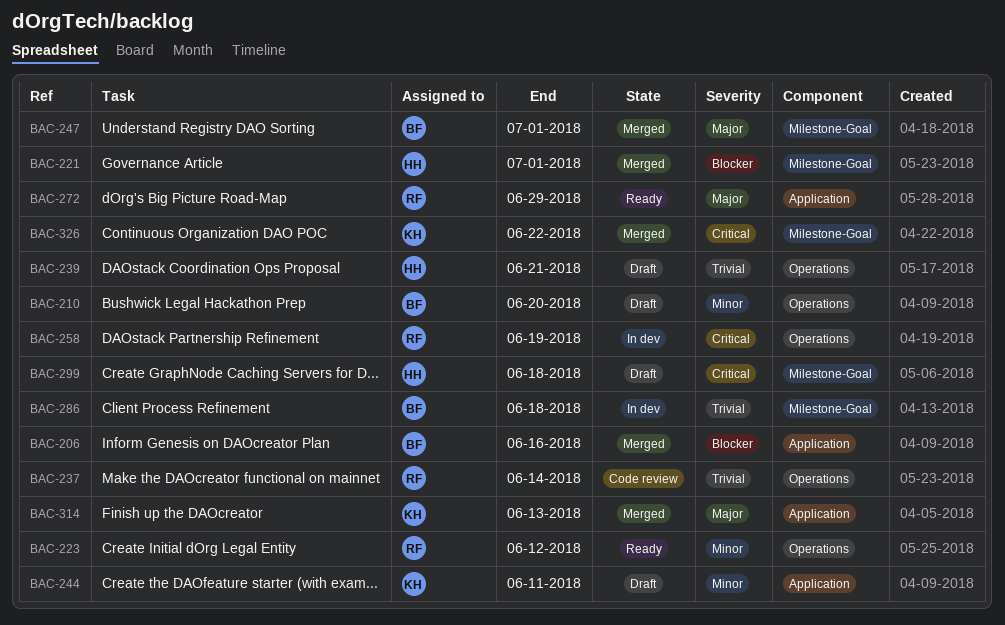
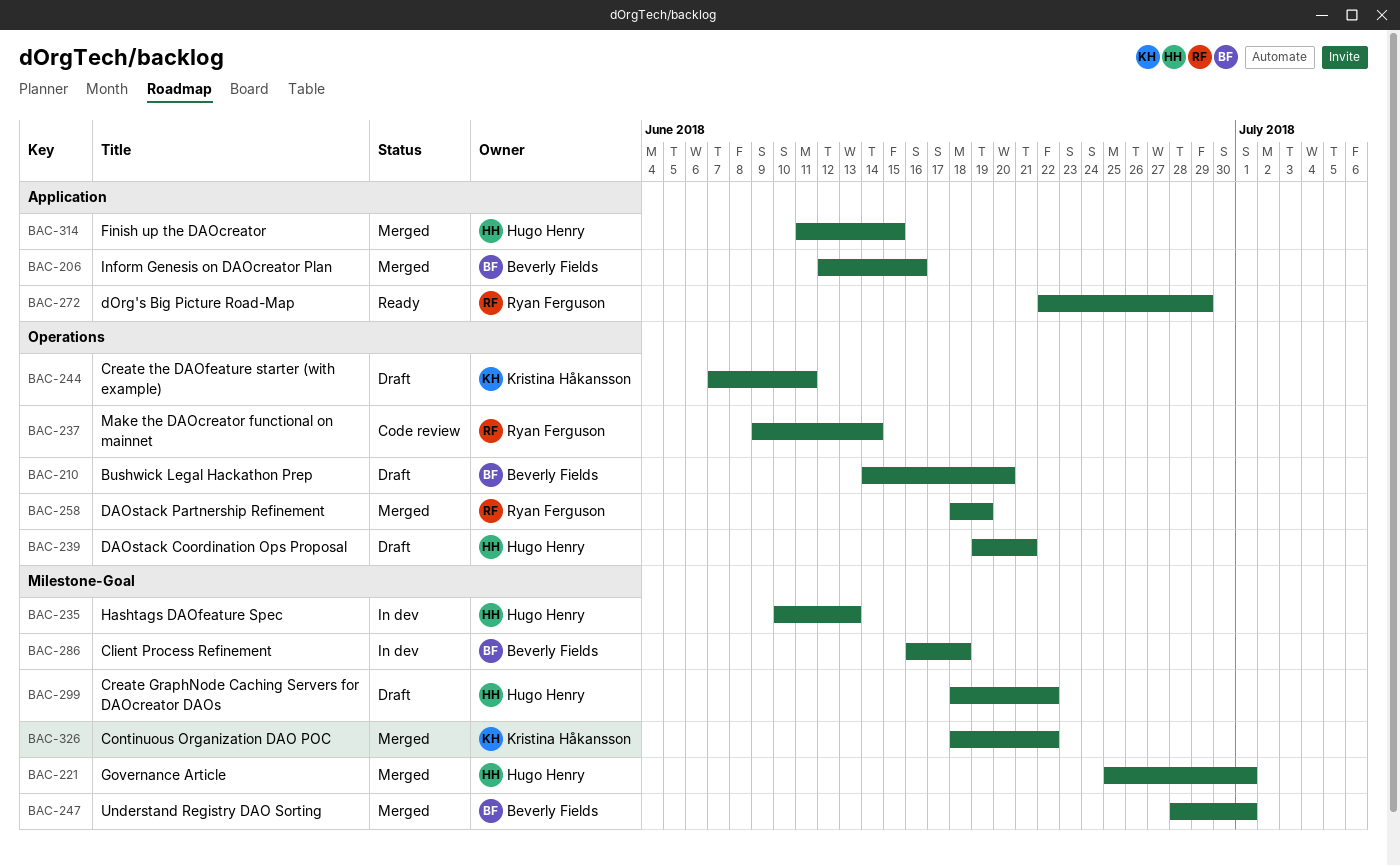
BAC-223: present -> none
BAC-235: none -> present
BAC-244, label: Application -> Operations
BAC-258, status: In dev -> Merged
BAC-299, due: Jun 18 -> Jun 22
BAC-314, owner: Kristina Håkansson -> Hugo Henry
BAC-314, due: Jun 13 -> Jun 15

